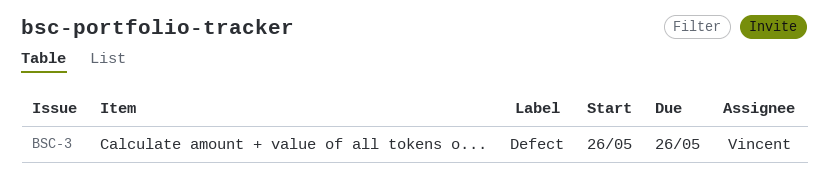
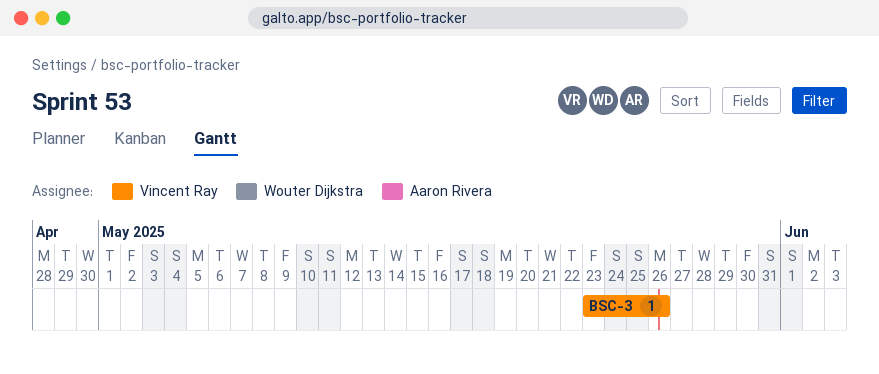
BSC-3, start: May 26 -> May 23

